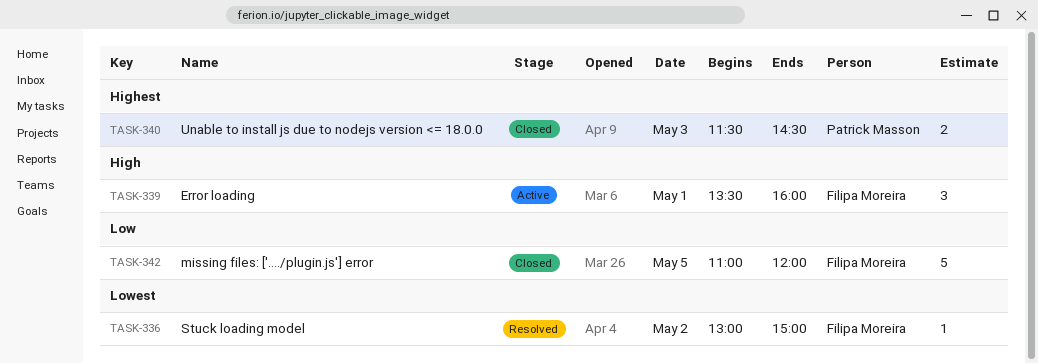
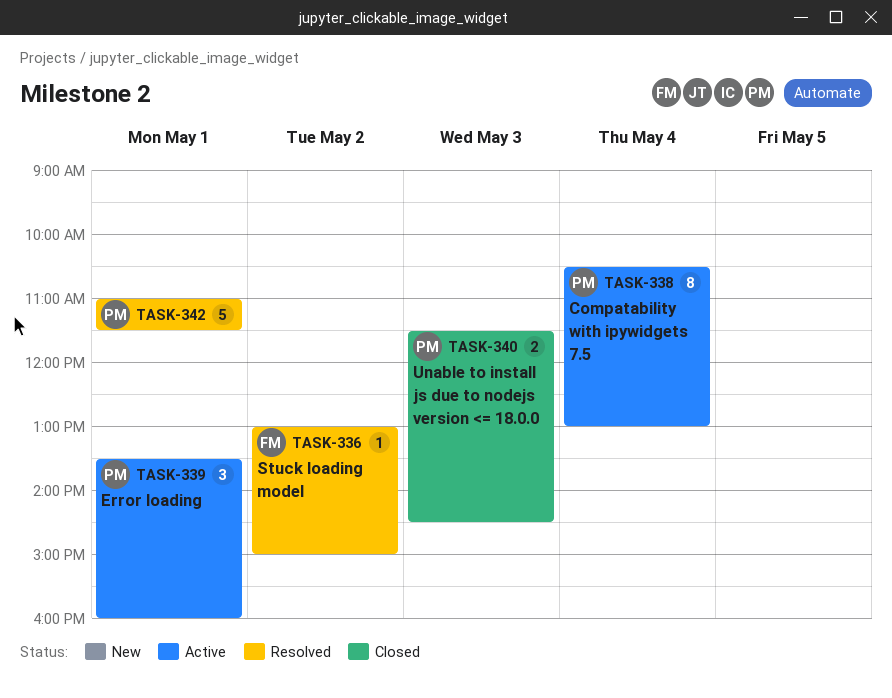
TASK-338: none -> present
TASK-339, owner: Filipa Moreira -> Patrick Masson
TASK-342, status: Closed -> Resolved
TASK-342, owner: Filipa Moreira -> Patrick Masson
TASK-342, day: May 5 -> May 1
TASK-342, ends: 12:00 -> 11:30

